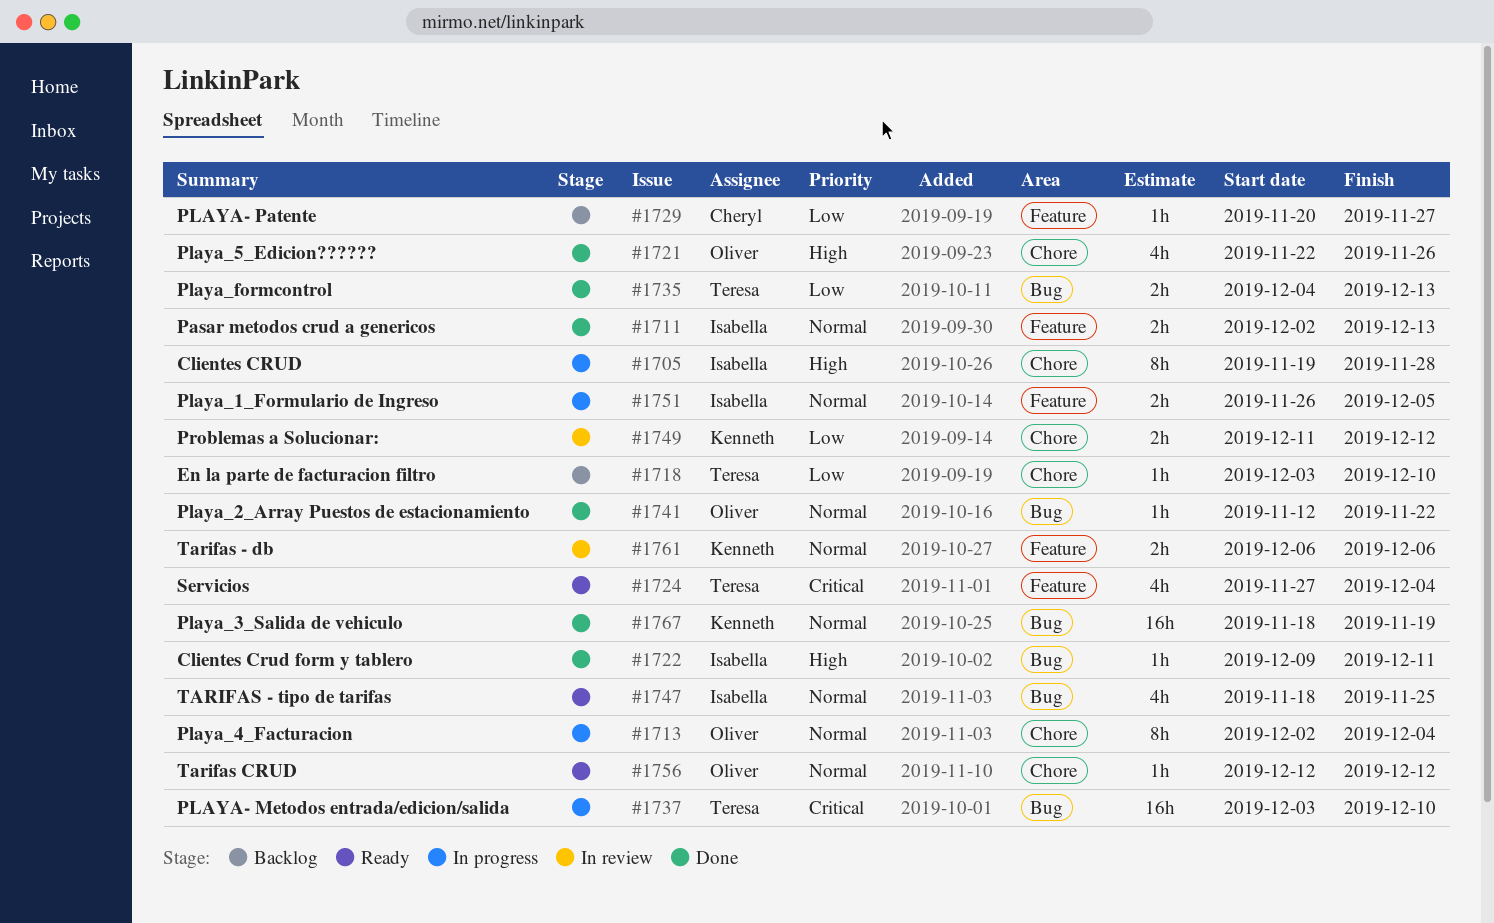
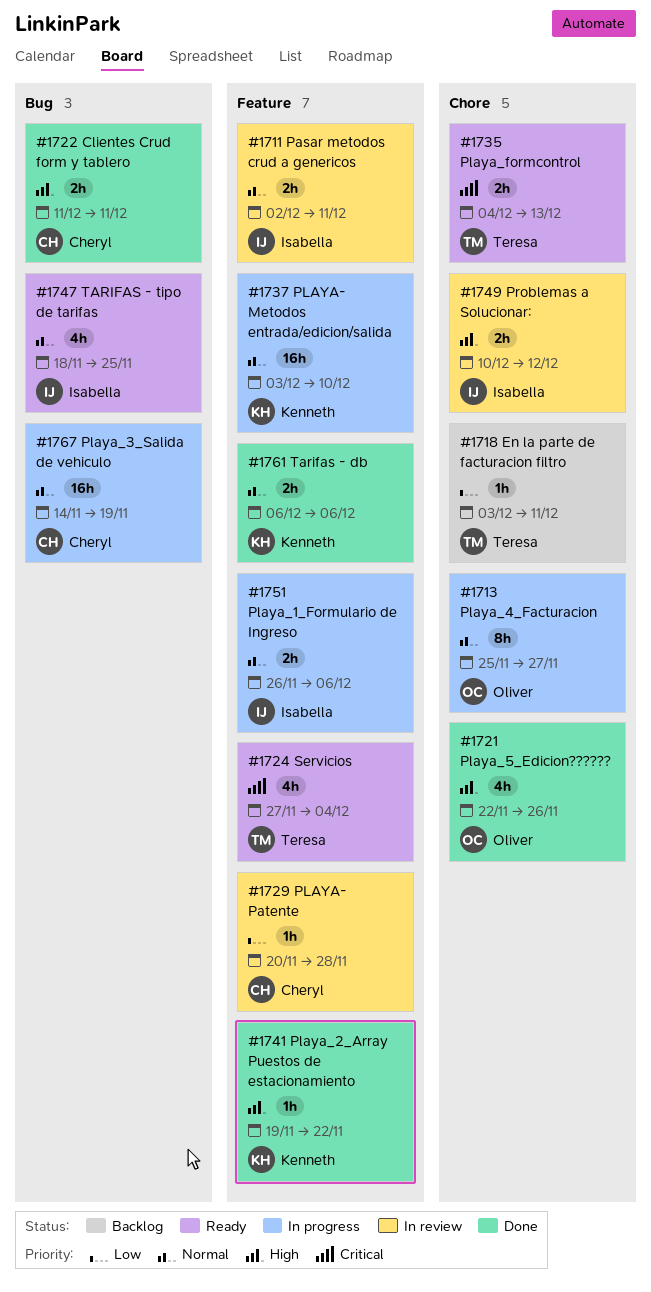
#1705: present -> none
#1711, status: Done -> In review
#1711, due: Dec 13 -> Dec 11
#1713, start: Dec 2 -> Nov 25
#1713, due: Dec 4 -> Nov 27
#1718, due: Dec 10 -> Dec 11
#1722, owner: Isabella -> Cheryl
#1722, estimate: 1h -> 2h
#1722, start: Dec 9 -> Dec 11
#1729, status: Backlog -> In review
#1729, due: Nov 27 -> Nov 28
#1735, status: Done -> Ready
#1735, priority: Low -> Critical
#1735, label: Bug -> Chore
#1737, owner: Teresa -> Kenneth
#1737, priority: Critical -> Normal
#1737, label: Bug -> Feature
#1741, owner: Oliver -> Kenneth
#1741, priority: Normal -> High
#1741, label: Bug -> Feature
#1741, start: Nov 12 -> Nov 19
#1749, owner: Kenneth -> Isabella
#1749, priority: Low -> High
#1749, start: Dec 11 -> Dec 10
#1751, due: Dec 5 -> Dec 6
#1756: present -> none
#1761, status: In review -> Done
#1767, status: Done -> In progress
#1767, owner: Kenneth -> Cheryl
#1767, start: Nov 18 -> Nov 14

